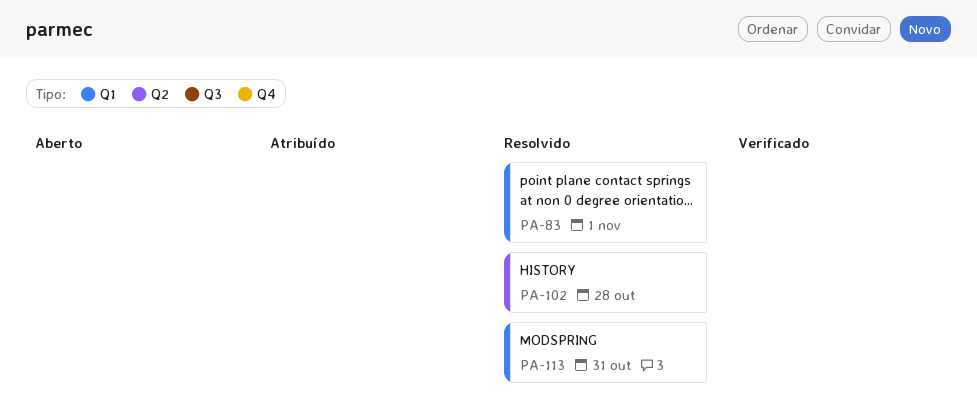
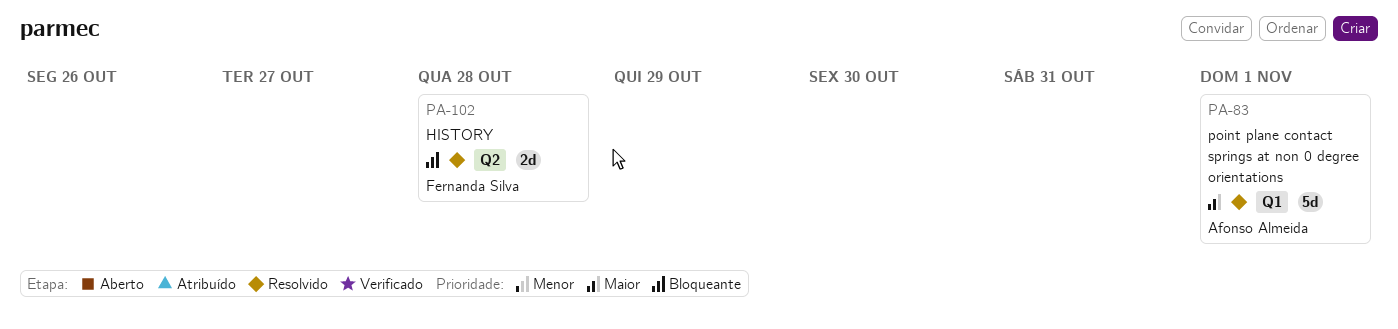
PA-113: present -> none

